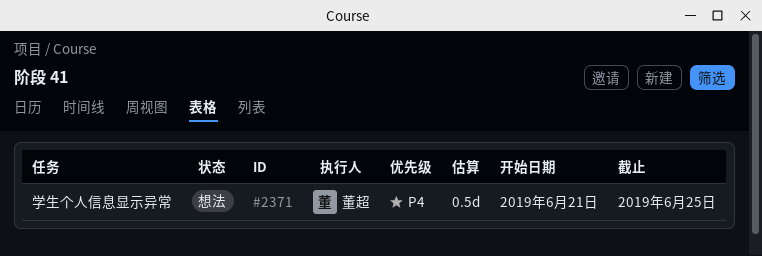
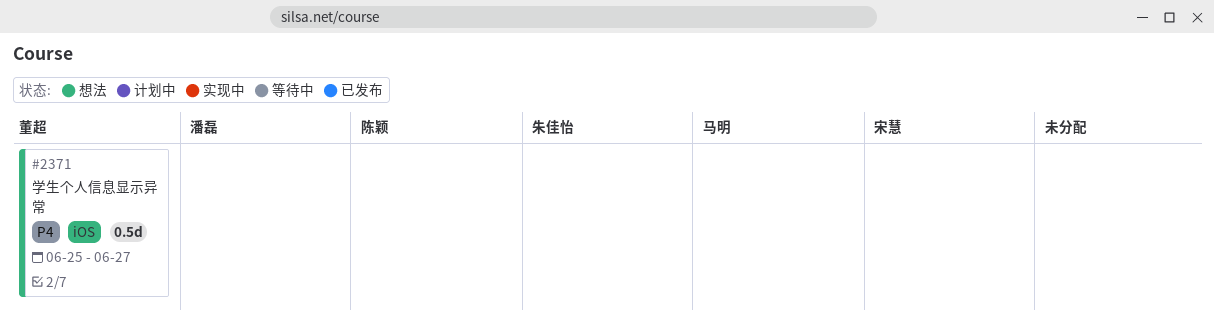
#2371, start: Jun 21 -> Jun 25
#2371, due: Jun 25 -> Jun 27

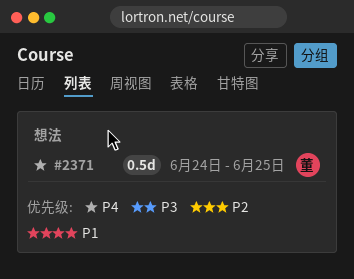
#2371, start: Jun 25 -> Jun 24
#2371, due: Jun 27 -> Jun 25

